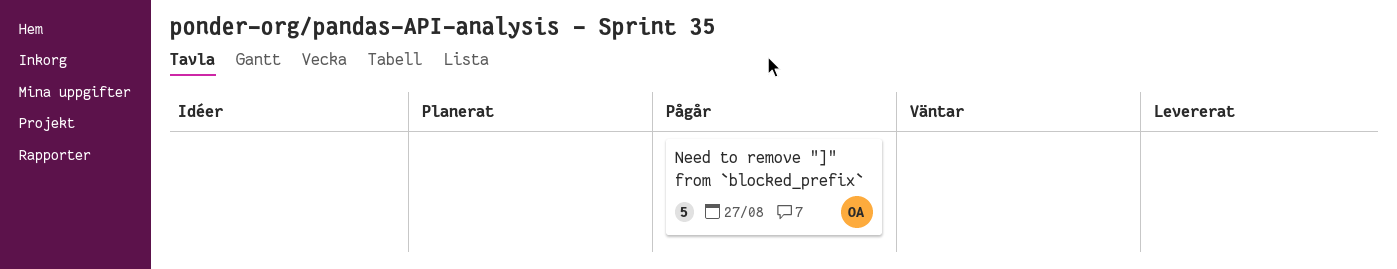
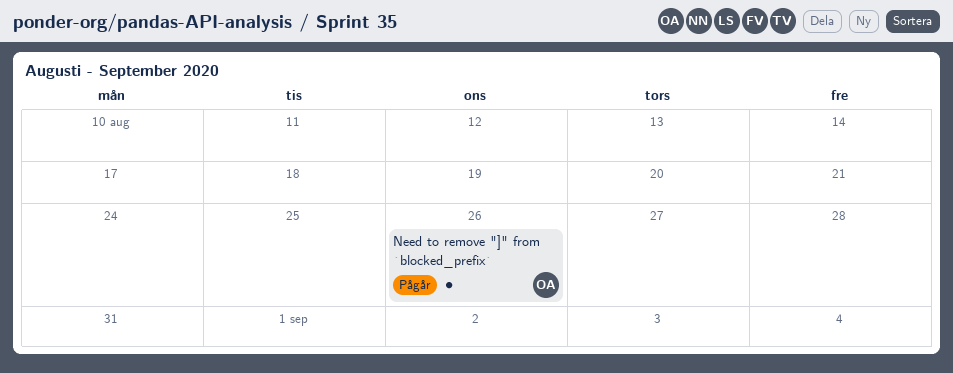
Need to remove "]" from `blocked_prefix`, estimate: 5 -> 1
Need to remove "]" from `blocked_prefix`, due: Aug 27 -> Aug 26

